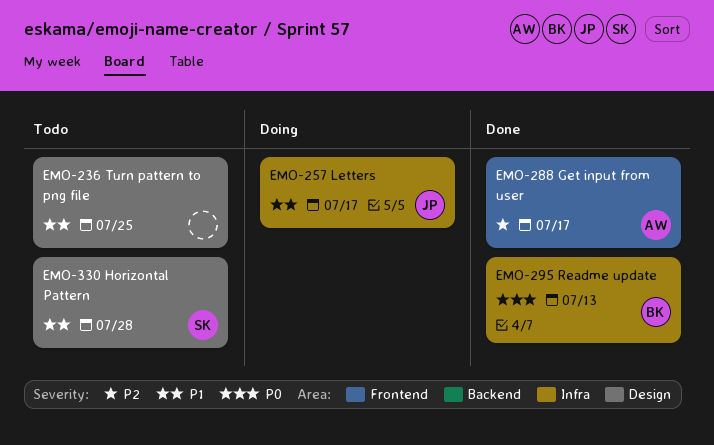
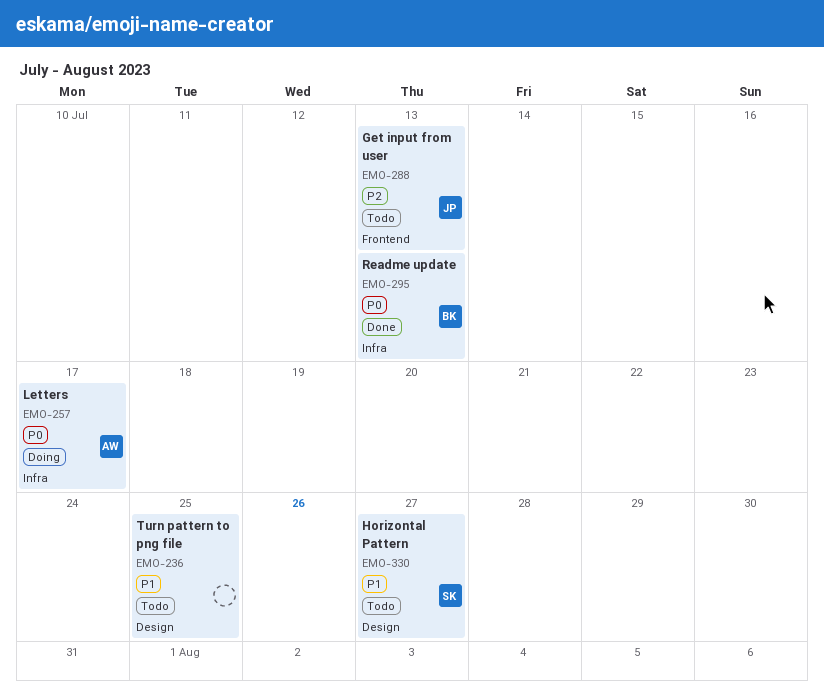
EMO-257, owner: JP -> AW
EMO-257, priority: P1 -> P0
EMO-288, status: Done -> Todo
EMO-288, owner: AW -> JP
EMO-288, due: Jul 17 -> Jul 13
EMO-330, due: Jul 28 -> Jul 27

